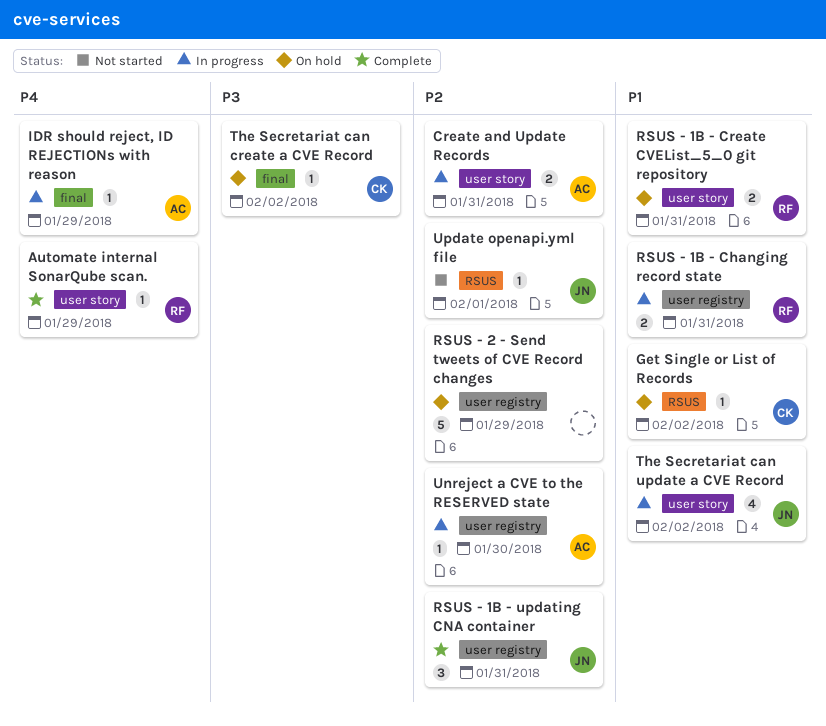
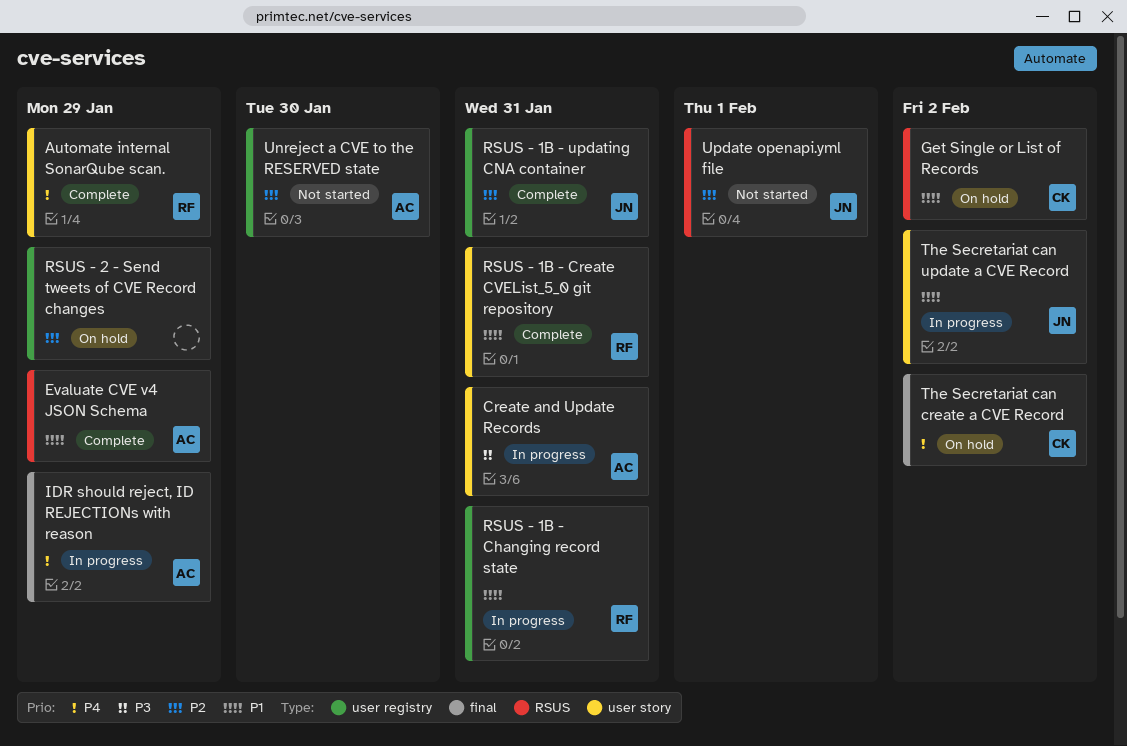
Create and Update Records, priority: P2 -> P3
Evaluate CVE v4 JSON Schema: none -> present
RSUS - 1B - Create CVEList_5_0 git repository, status: On hold -> Complete
The Secretariat can create a CVE Record, priority: P3 -> P4
Unreject a CVE to the RESERVED state, status: In progress -> Not started

